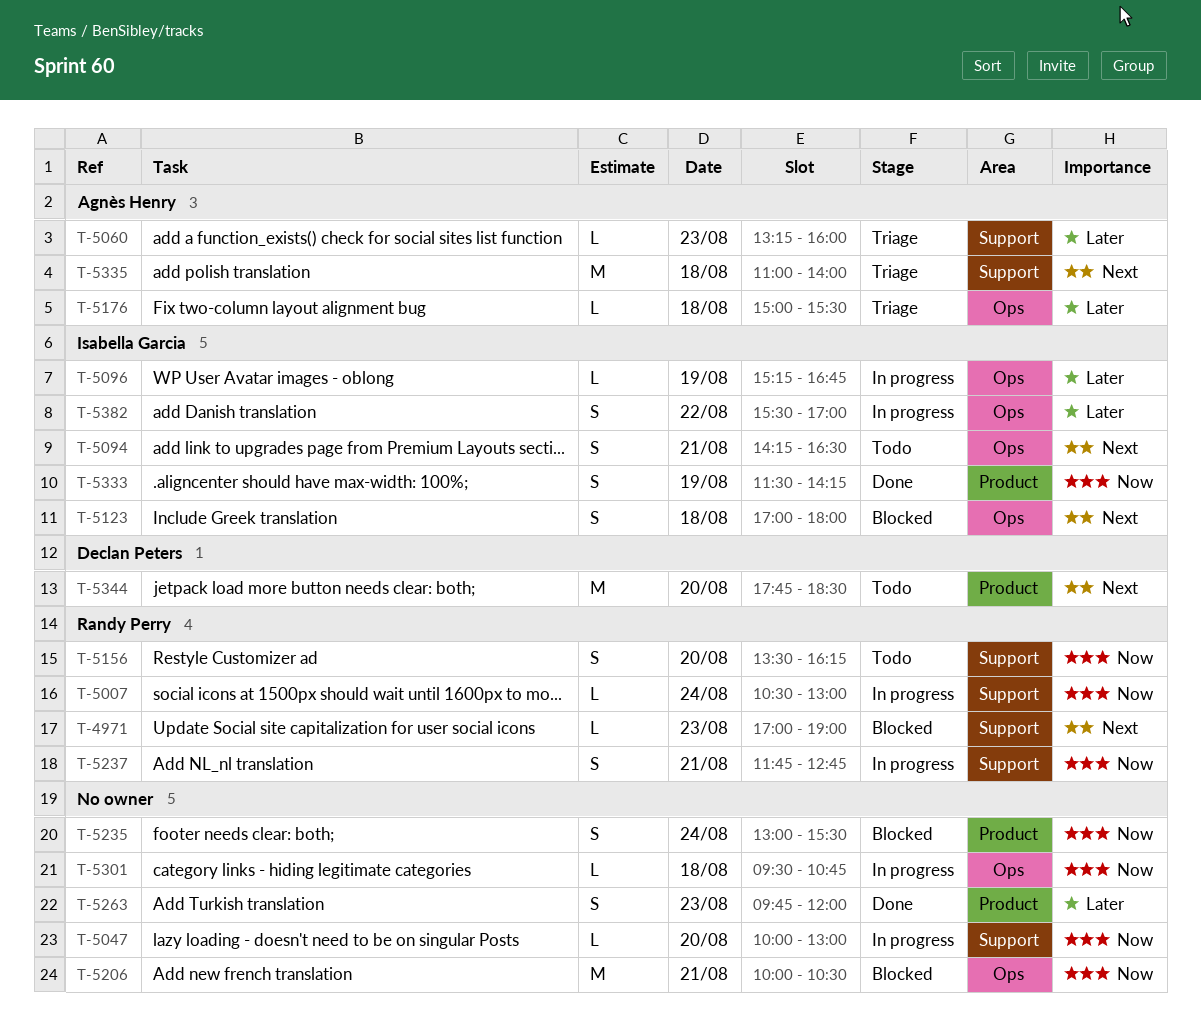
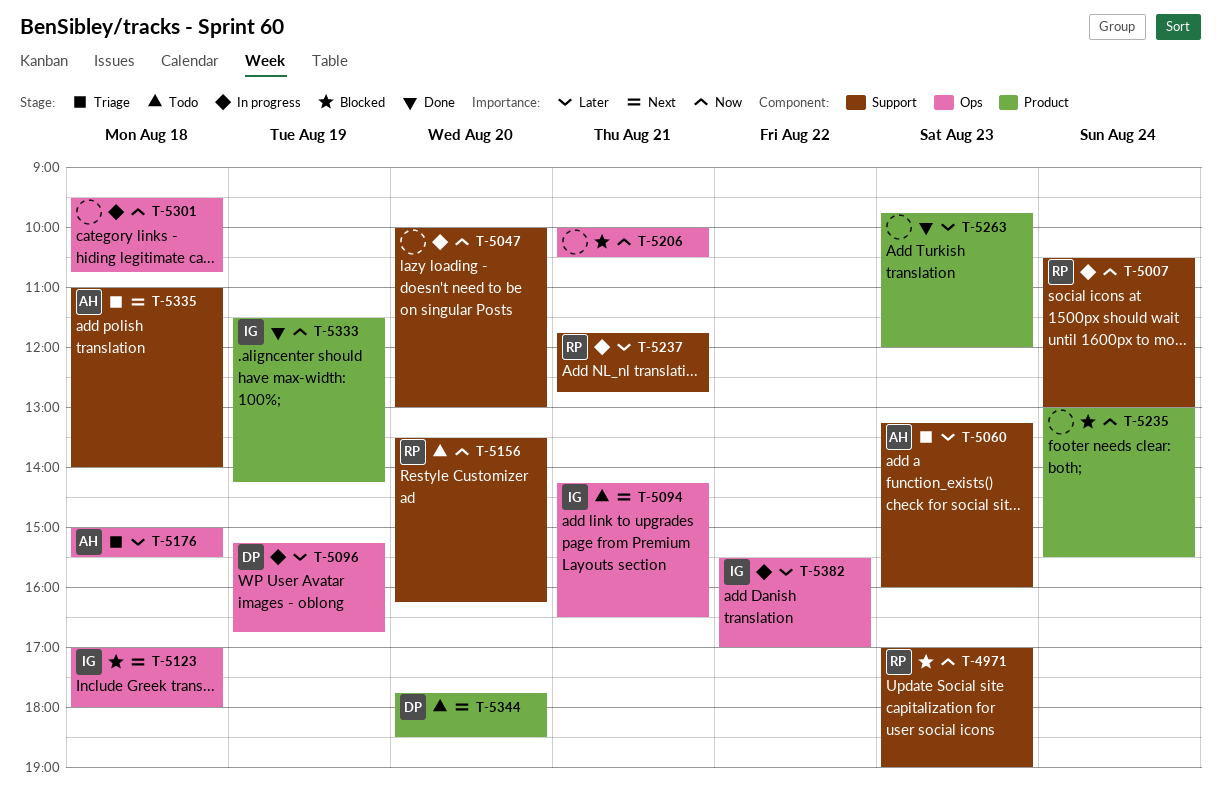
T-4971, priority: Next -> Now
T-5096, owner: Isabella Garcia -> Declan Peters
T-5237, priority: Now -> Later

